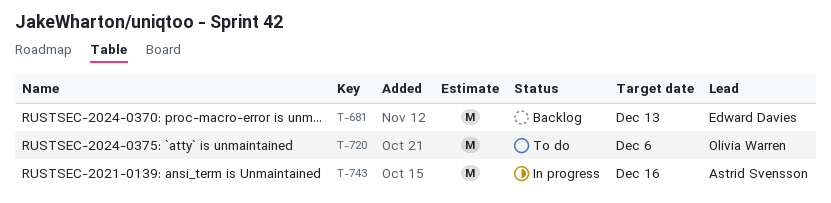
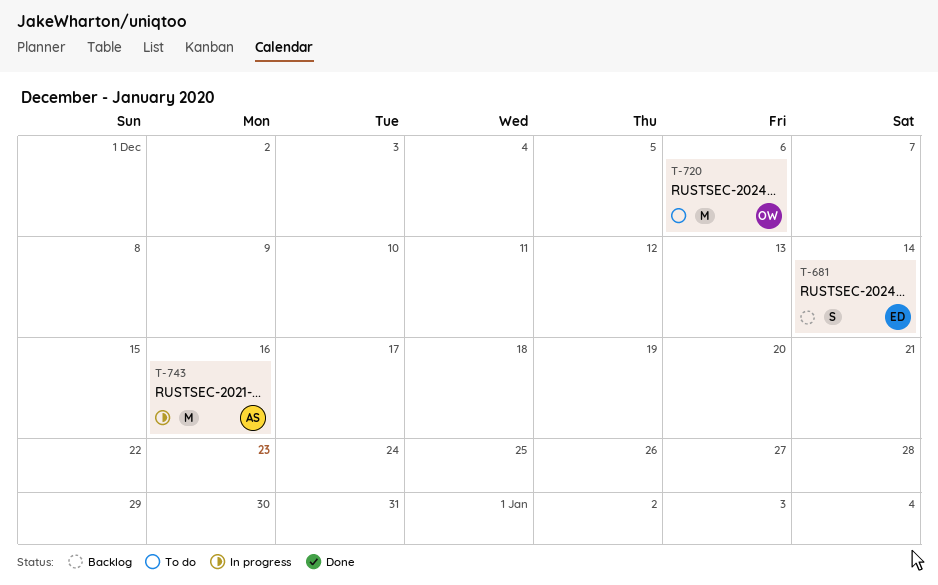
T-681, estimate: M -> S
T-681, due: Dec 13 -> Dec 14

